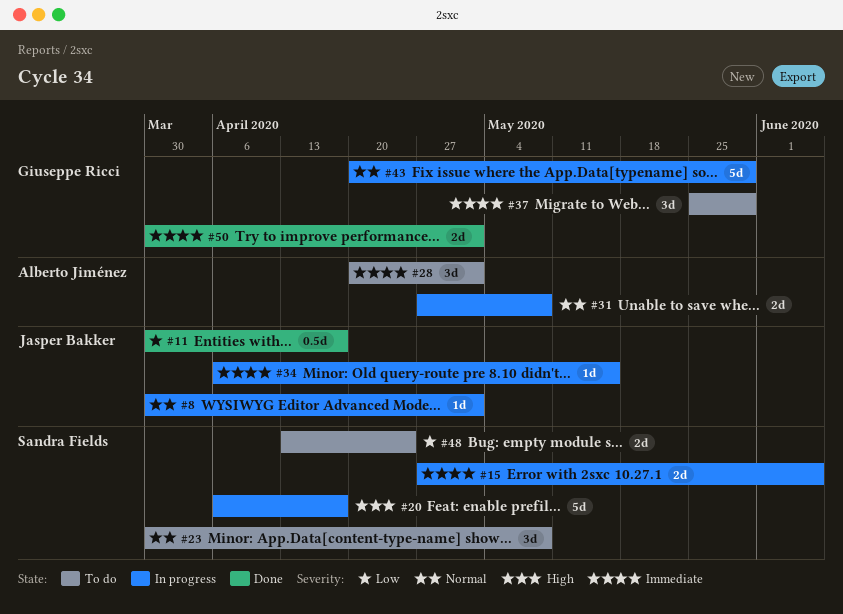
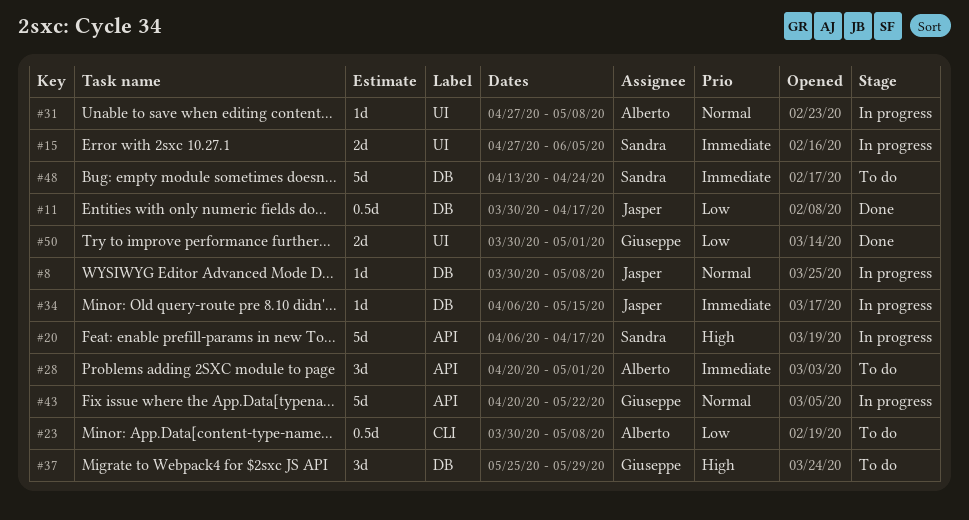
#8, due: May 1 -> May 8
#23, owner: Sandra Fields -> Alberto Jiménez
#23, priority: Normal -> Low
#23, estimate: 3d -> 0.5d
#31, estimate: 2d -> 1d
#37, priority: Immediate -> High
#43, due: May 29 -> May 22
#48, priority: Low -> Immediate
#48, estimate: 2d -> 5d
#50, priority: Immediate -> Low

